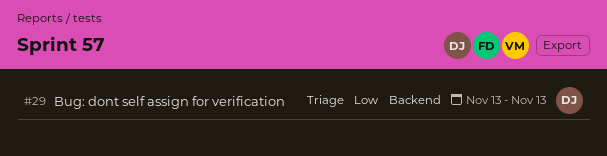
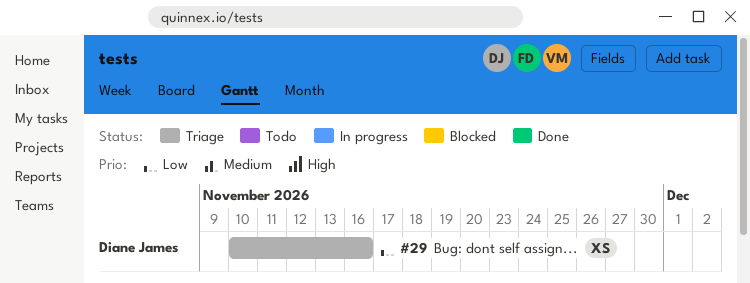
#29, start: Nov 13 -> Nov 10
#29, due: Nov 13 -> Nov 16

